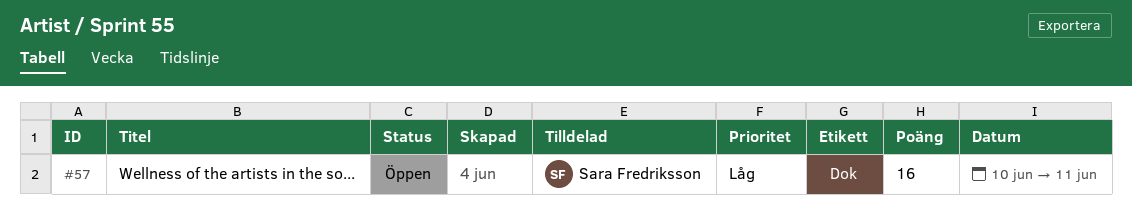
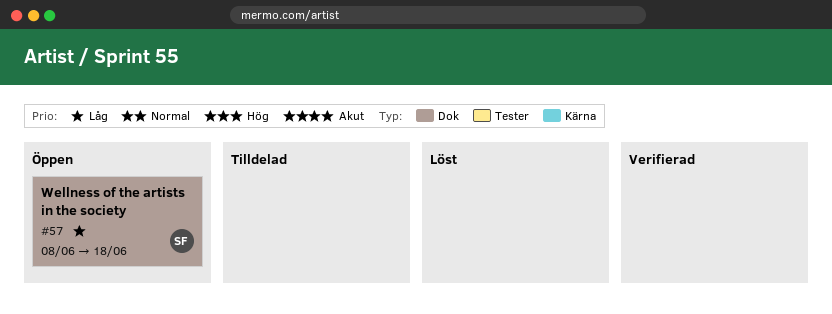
#57, start: Jun 10 -> Jun 8
#57, due: Jun 11 -> Jun 18

